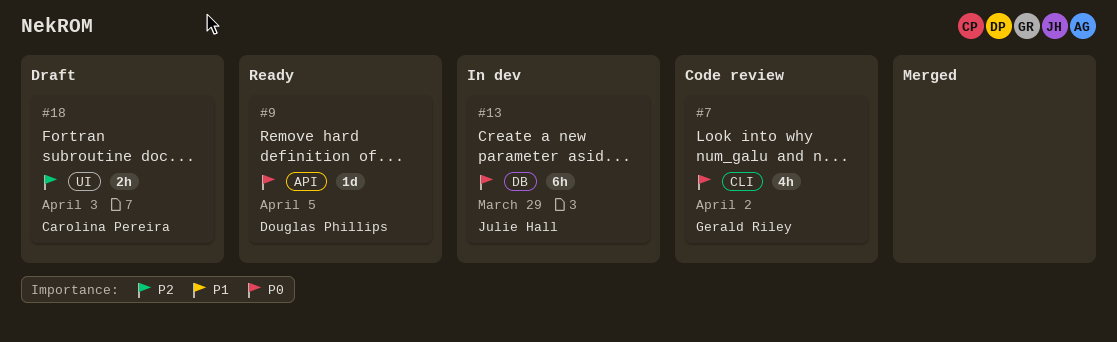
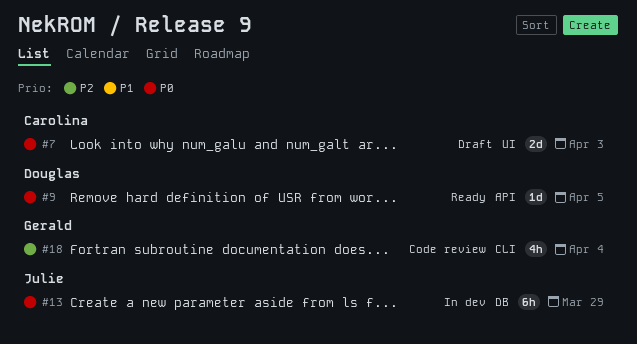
#7, status: Code review -> Draft
#7, owner: Gerald Riley -> Carolina Pereira
#7, label: CLI -> UI
#7, estimate: 4h -> 2d
#7, due: Apr 2 -> Apr 3
#18, status: Draft -> Code review
#18, owner: Carolina Pereira -> Gerald Riley
#18, label: UI -> CLI
#18, estimate: 2h -> 4h
#18, due: Apr 3 -> Apr 4

